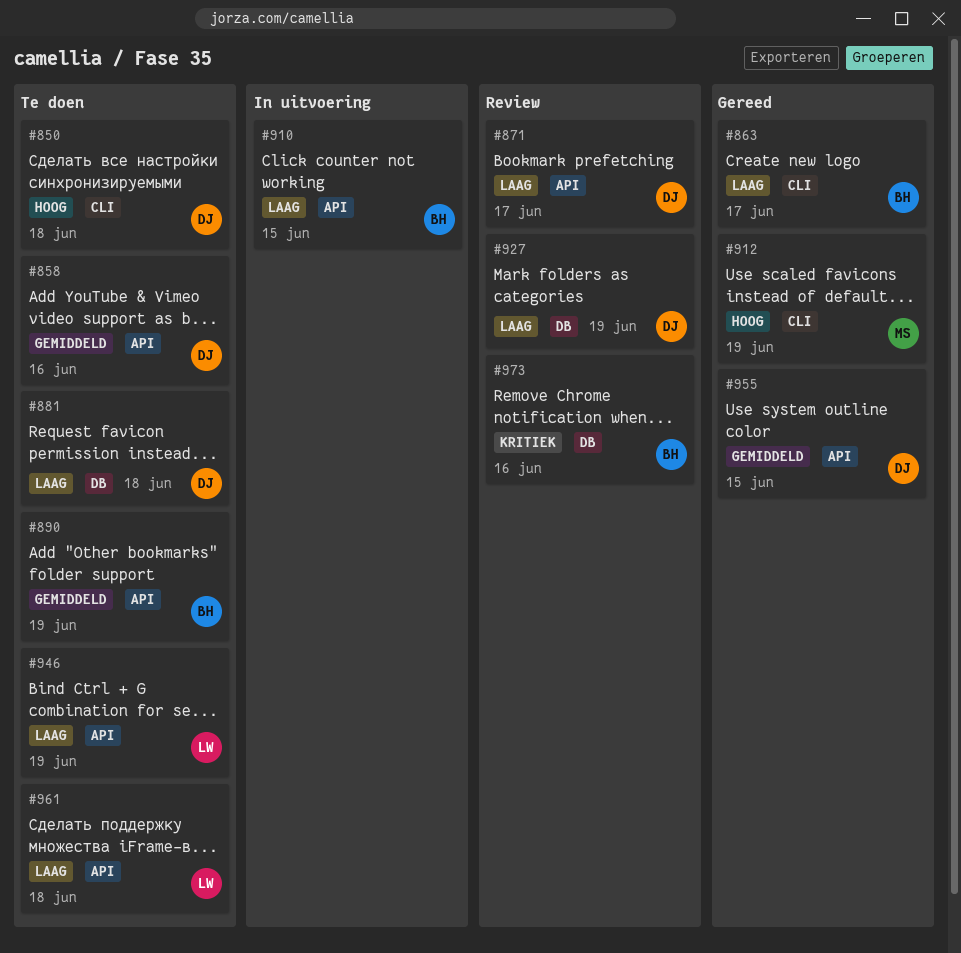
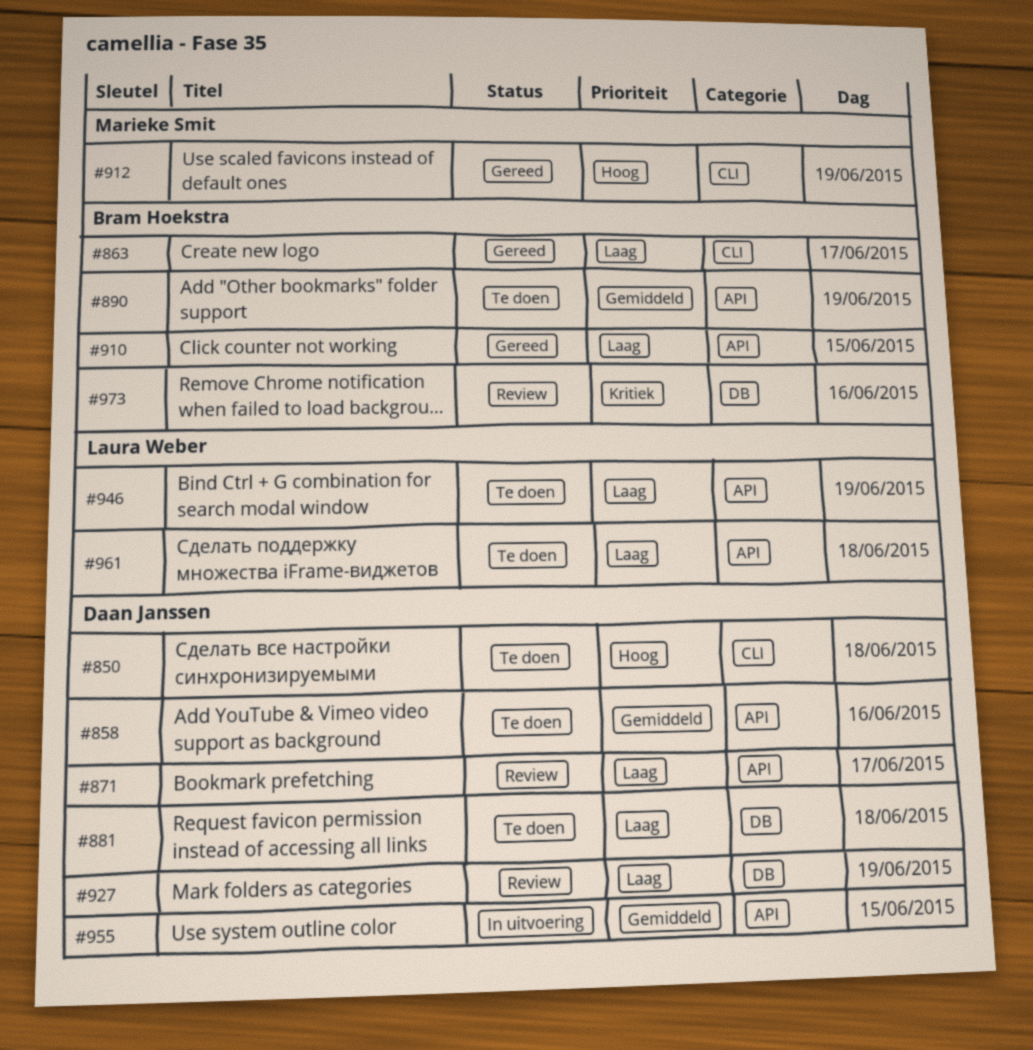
#910, status: In uitvoering -> Gereed
#955, status: Gereed -> In uitvoering

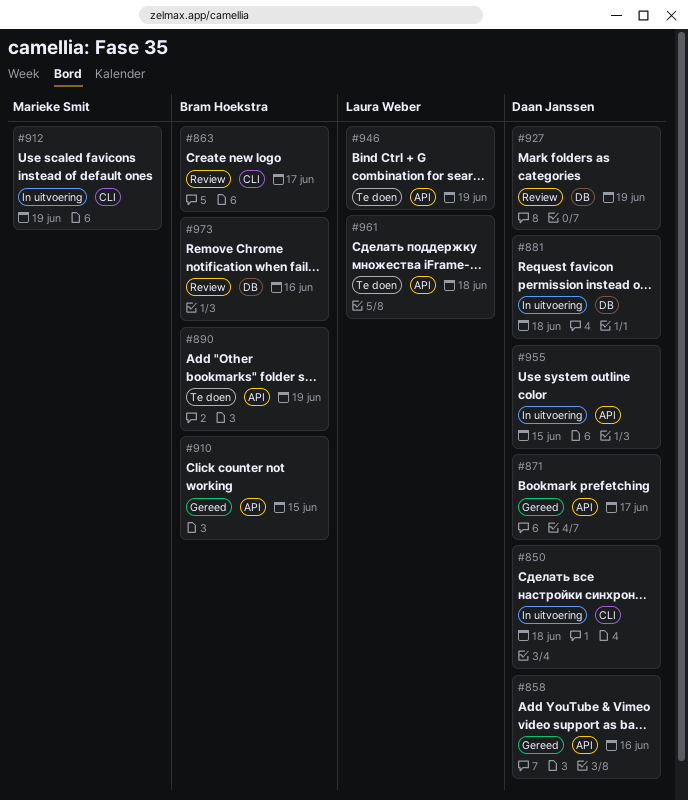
#850, status: Te doen -> In uitvoering
#858, status: Te doen -> Gereed
#863, status: Gereed -> Review
#871, status: Review -> Gereed
#881, status: Te doen -> In uitvoering
#912, status: Gereed -> In uitvoering

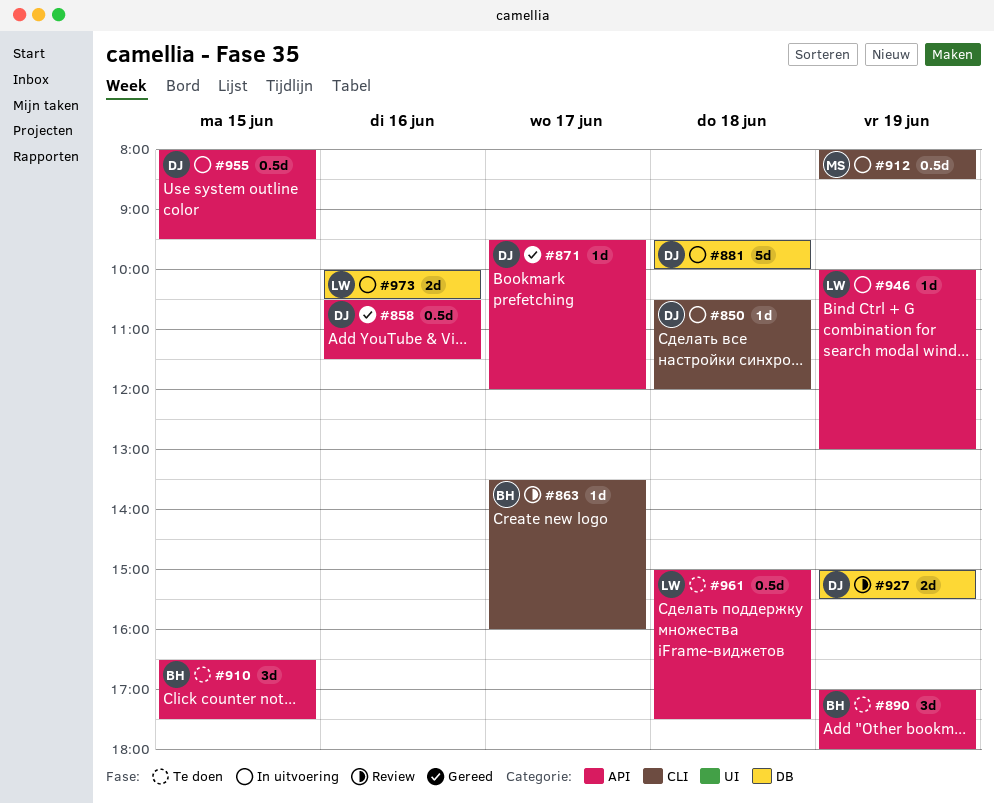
#910, status: Gereed -> Te doen
#946, status: Te doen -> In uitvoering
#973, status: Review -> In uitvoering
#973, owner: Bram Hoekstra -> Laura Weber

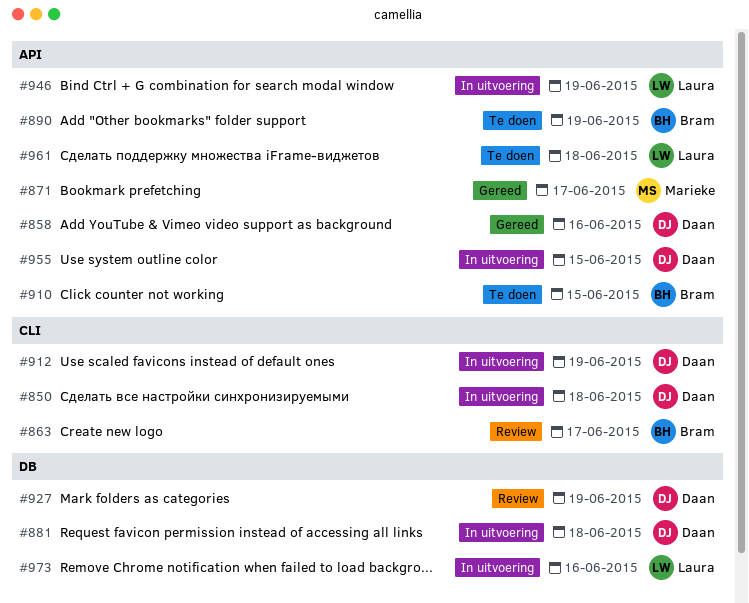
#871, owner: Daan -> Marieke
#912, owner: Marieke -> Daan

